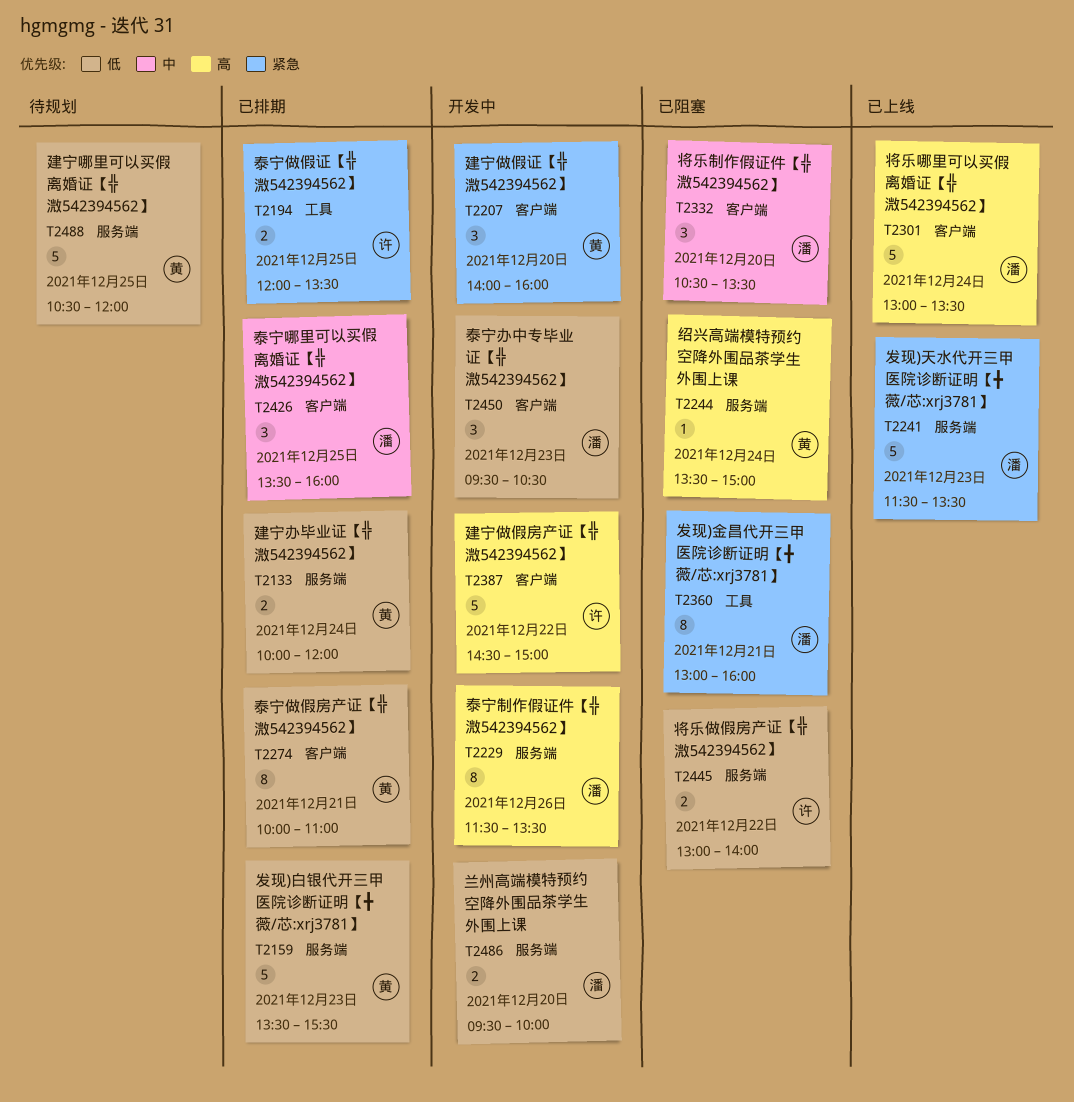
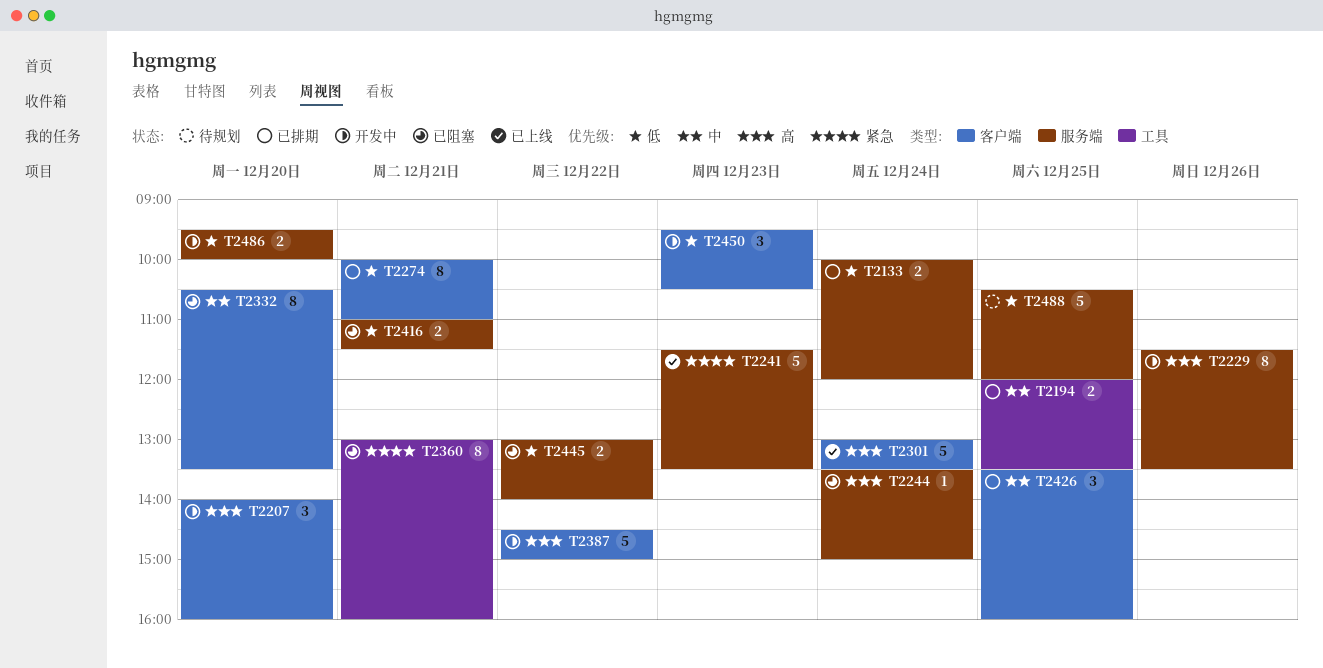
T2159: present -> none
T2194, priority: 紧急 -> 中
T2207, priority: 紧急 -> 高
T2332, estimate: 3 -> 8
T2416: none -> present

